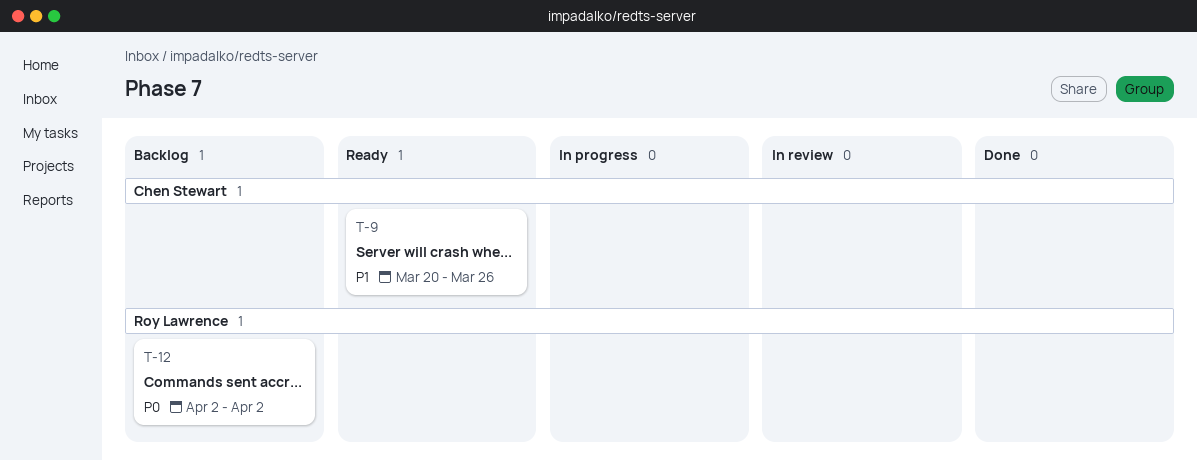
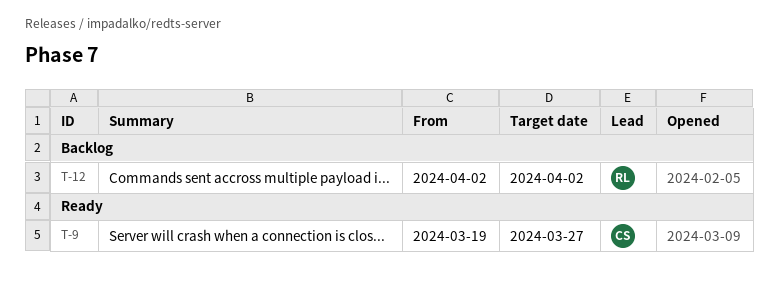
T-9, start: Mar 20 -> Mar 19
T-9, due: Mar 26 -> Mar 27

